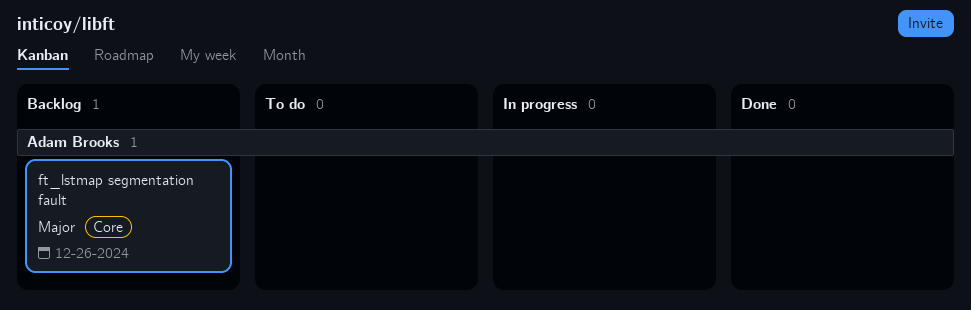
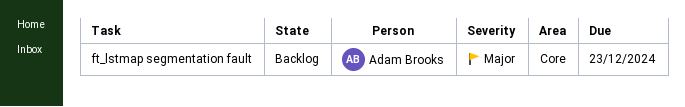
ft_lstmap segmentation fault, due: Dec 26 -> Dec 23

